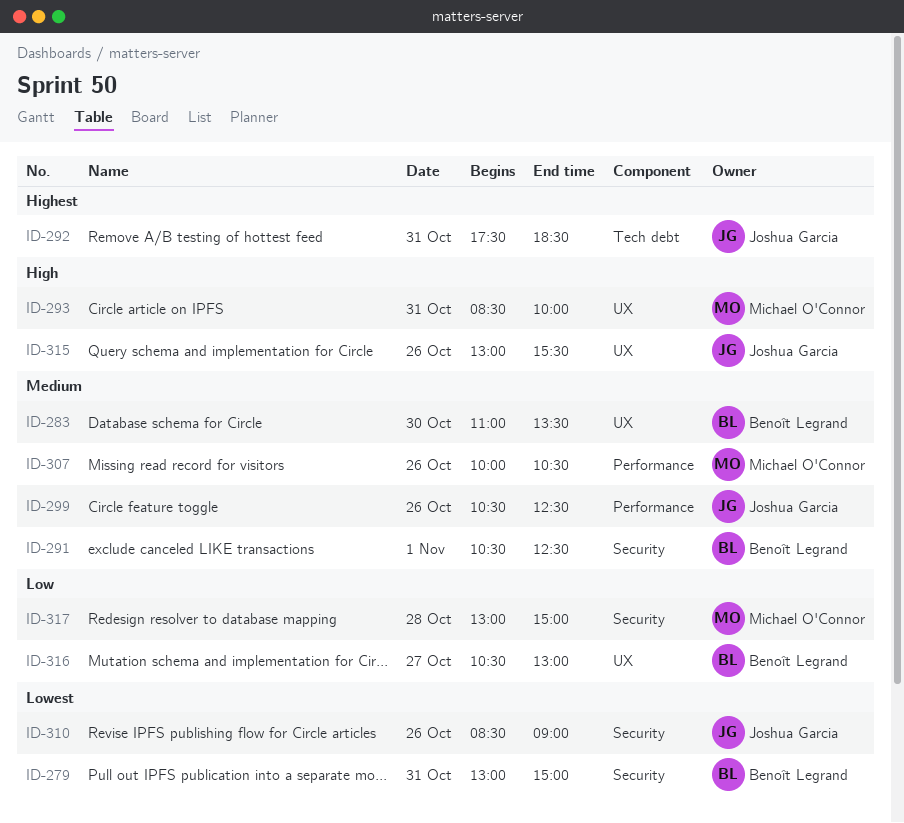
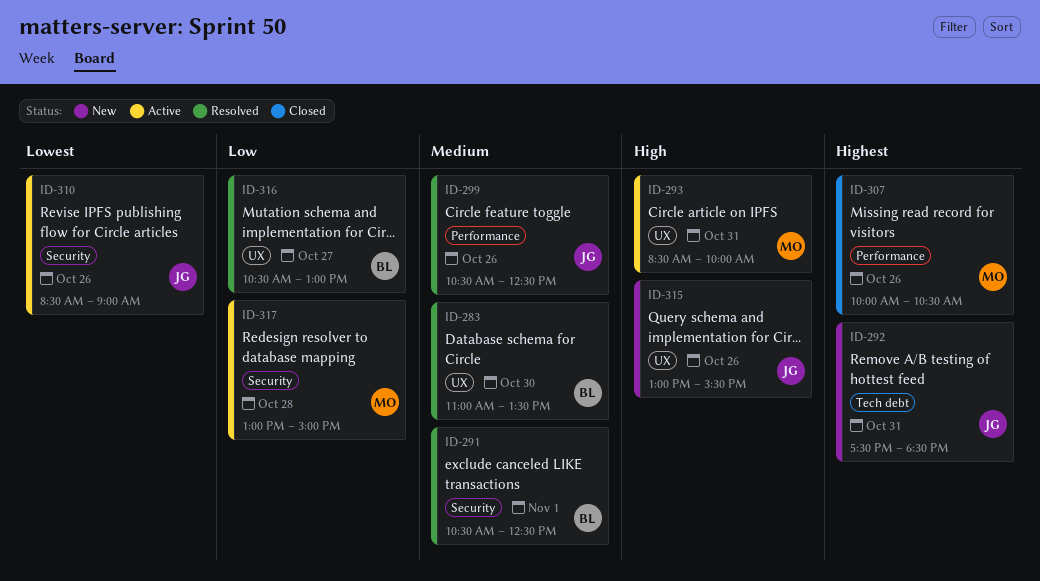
ID-279: present -> none
ID-307, priority: Medium -> Highest

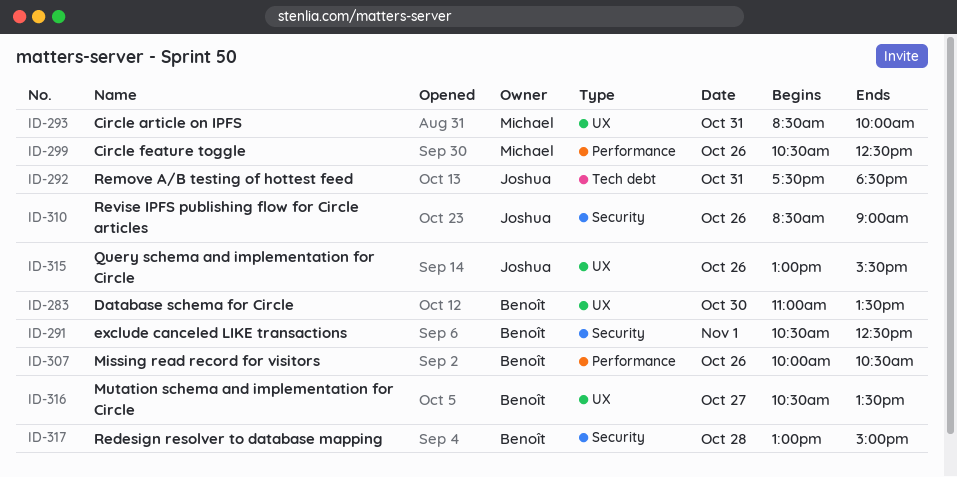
ID-299, owner: Joshua -> Michael
ID-307, owner: Michael -> Benoît
ID-316, ends: 13:00 -> 13:30
ID-317, owner: Michael -> Benoît

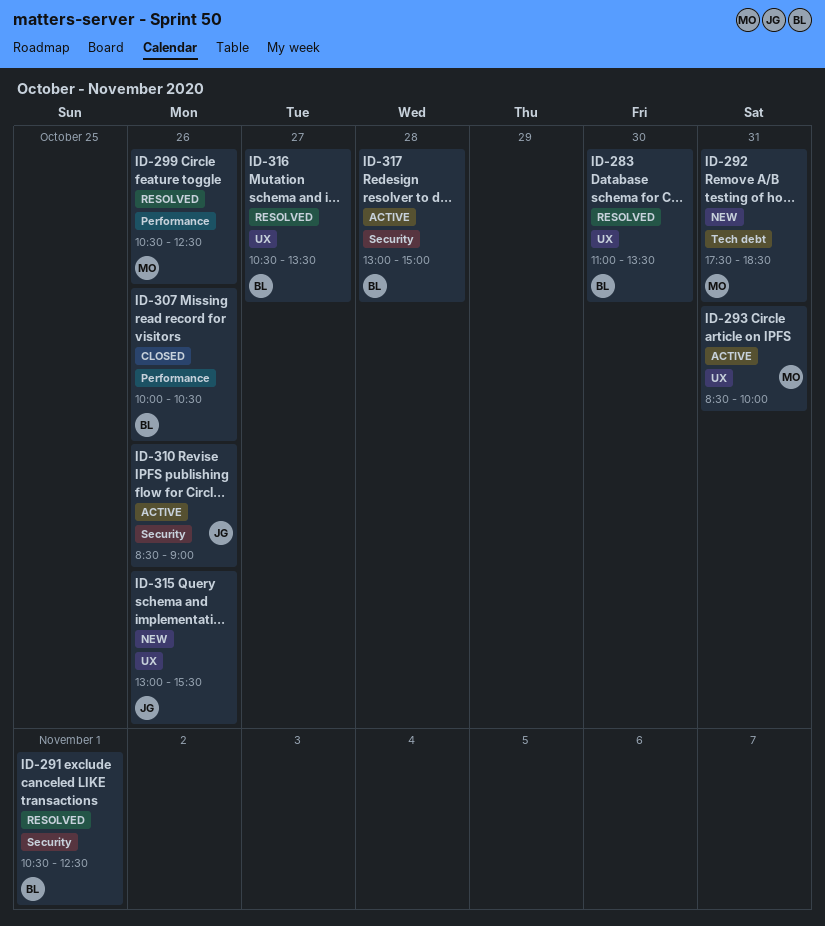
ID-292, owner: Joshua -> Michael

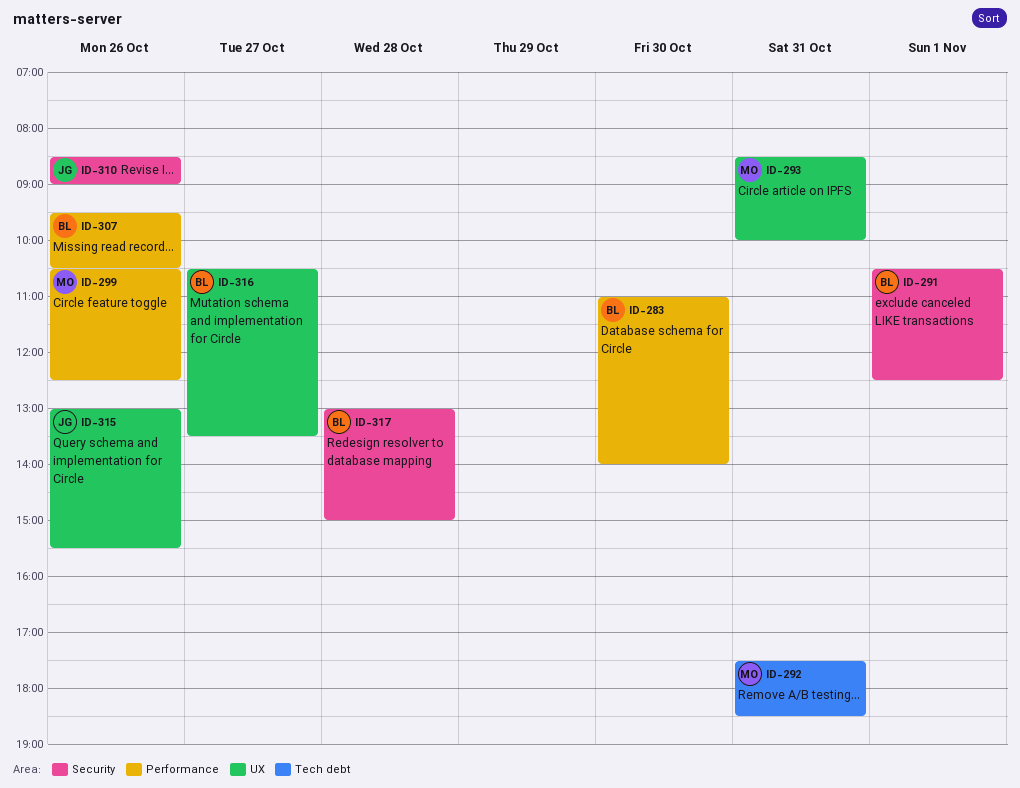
ID-283, label: UX -> Performance
ID-283, ends: 13:30 -> 14:00
ID-307, begins: 10:00 -> 09:30

